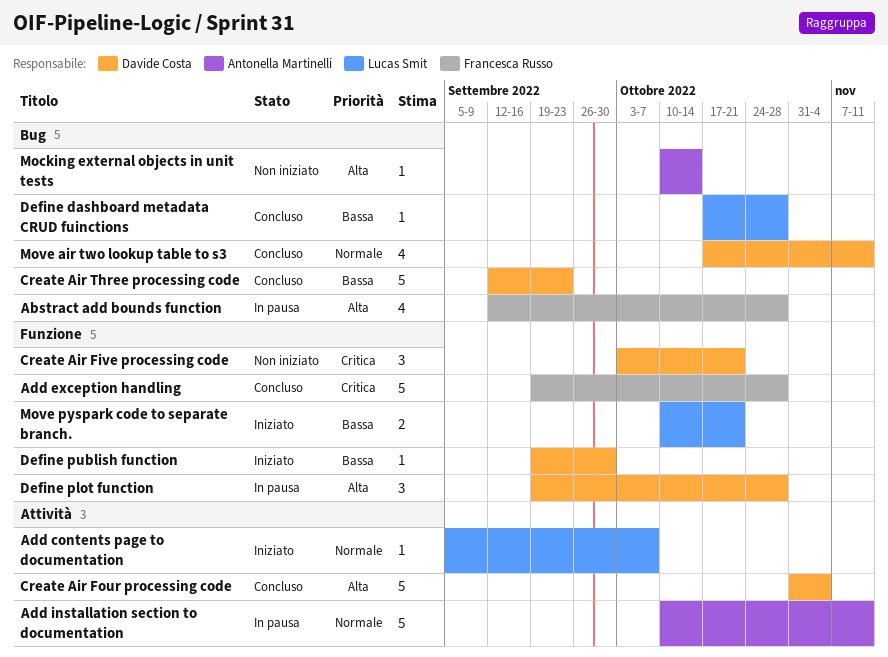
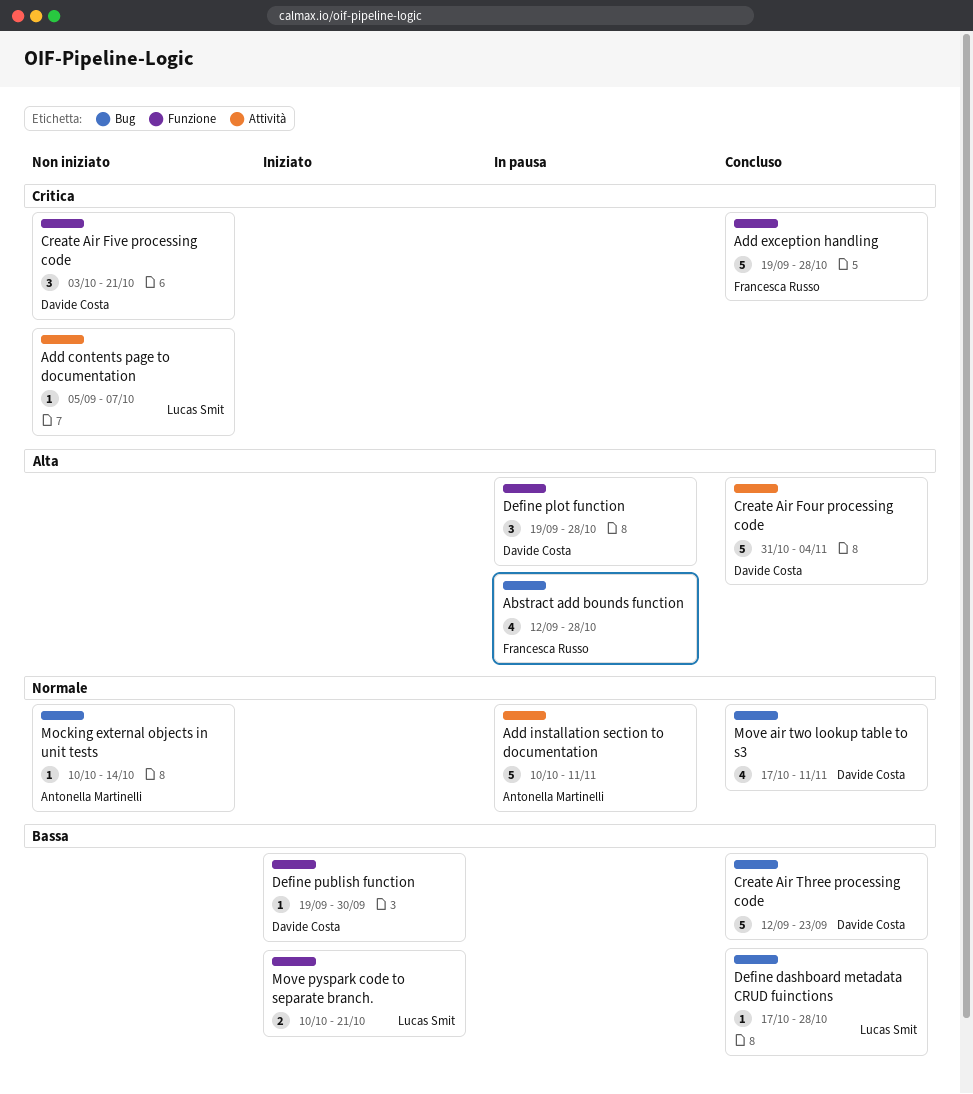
Add contents page to documentation, status: Iniziato -> Non iniziato
Add contents page to documentation, priority: Normale -> Critica
Mocking external objects in unit tests, priority: Alta -> Normale

